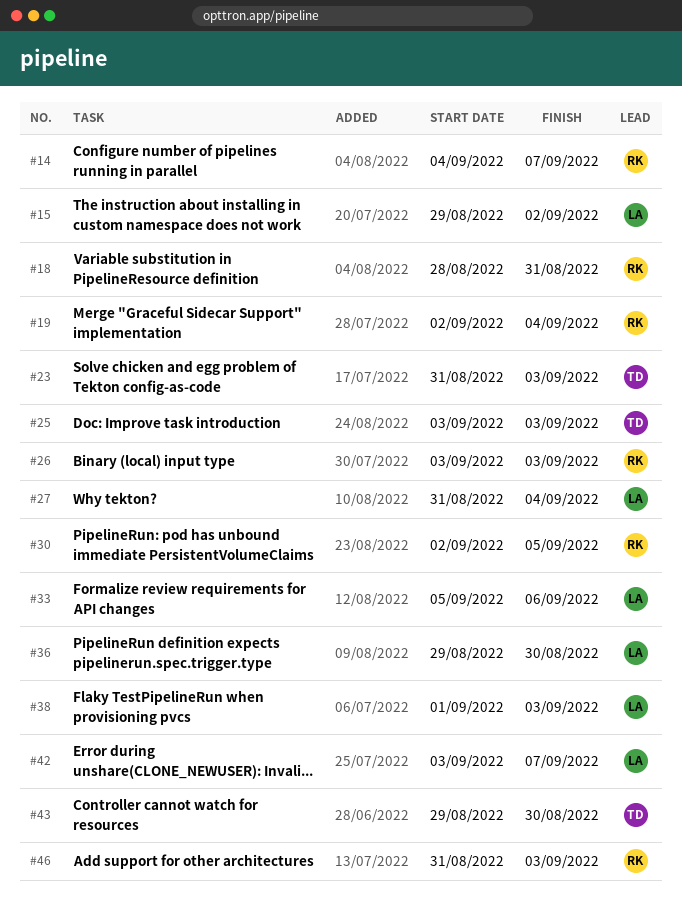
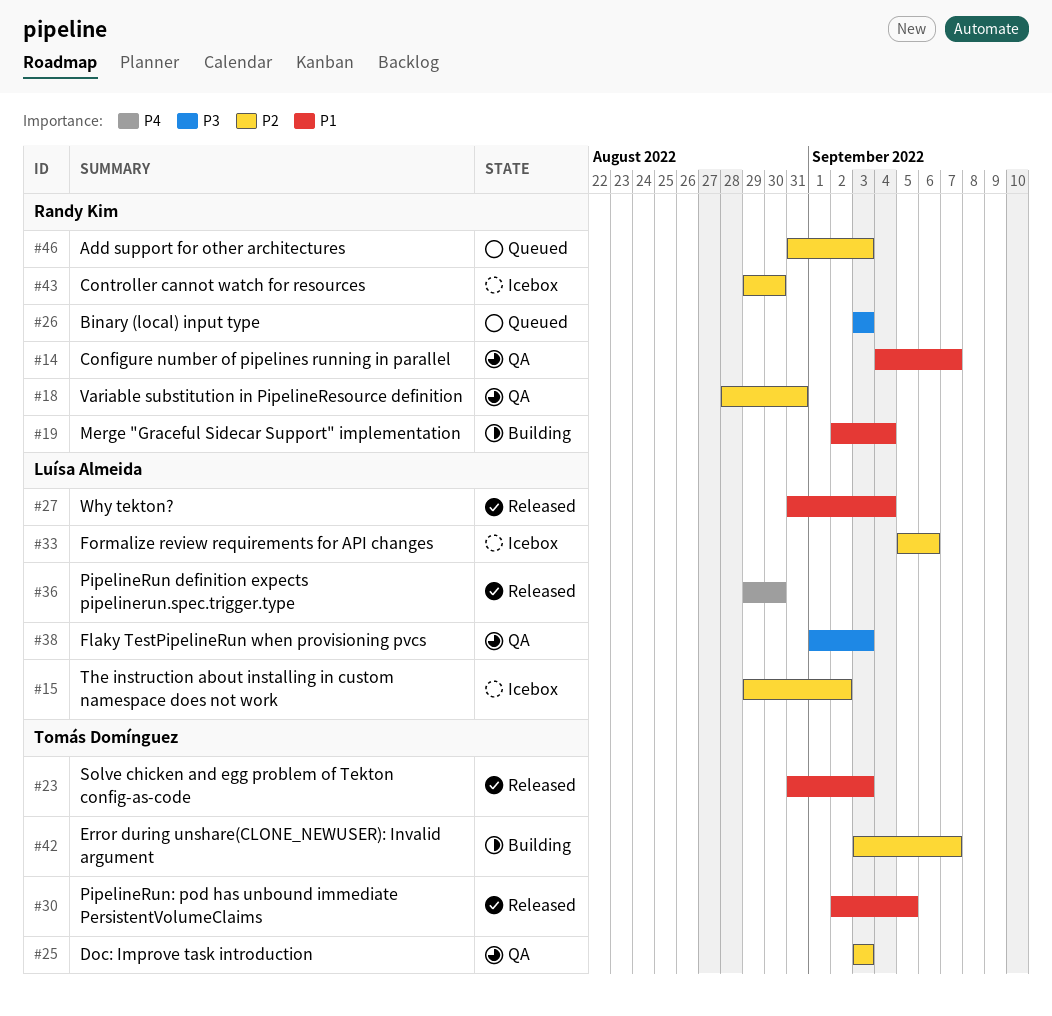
#30, owner: Randy Kim -> Tomás Domínguez
#42, owner: Luísa Almeida -> Tomás Domínguez
#43, owner: Tomás Domínguez -> Randy Kim

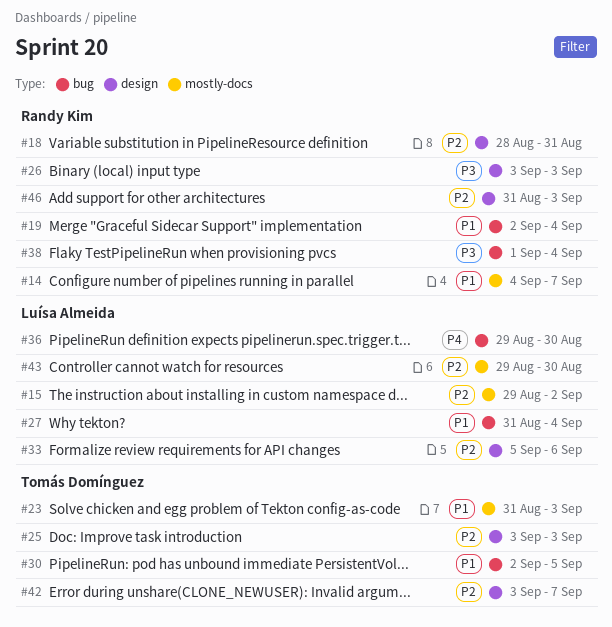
#38, owner: Luísa Almeida -> Randy Kim
#38, due: Sep 3 -> Sep 4
#43, owner: Randy Kim -> Luísa Almeida

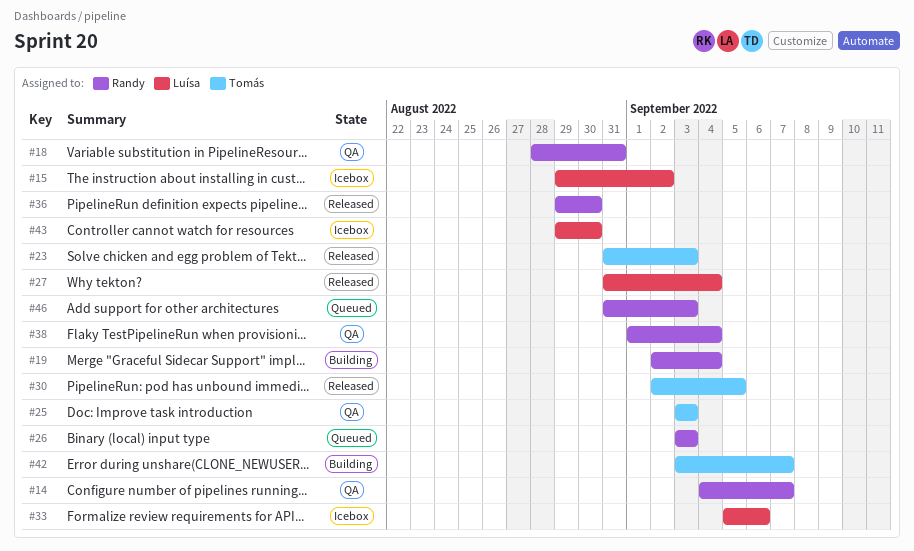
#36, owner: Luísa Almeida -> Randy Kim

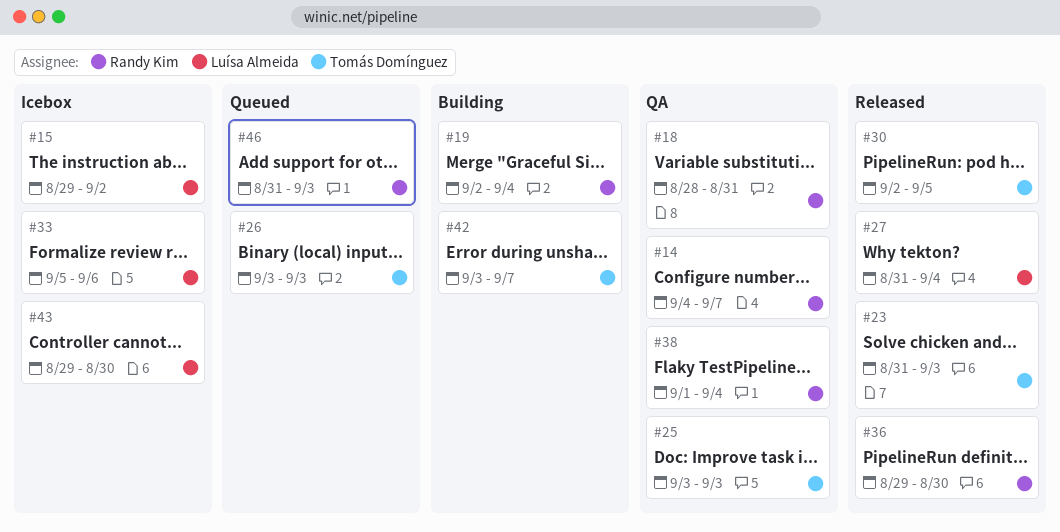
#26, owner: Randy Kim -> Tomás Domínguez

